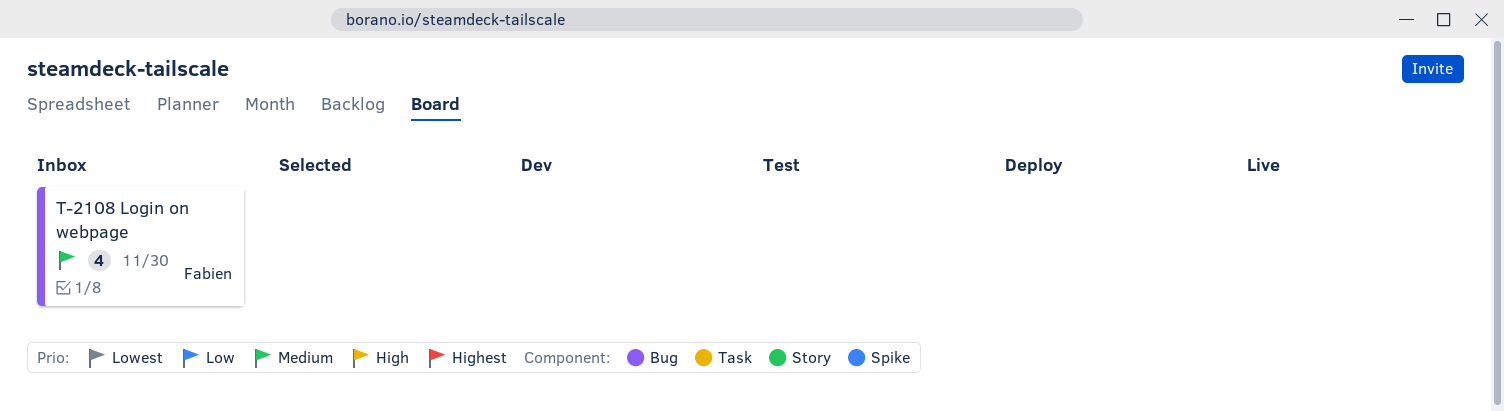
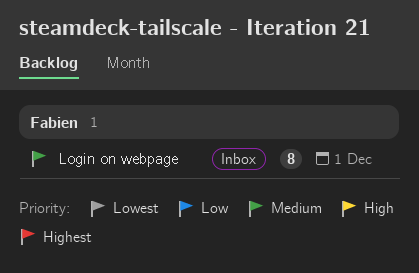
Login on webpage, estimate: 4 -> 8
Login on webpage, due: Nov 30 -> Dec 1

